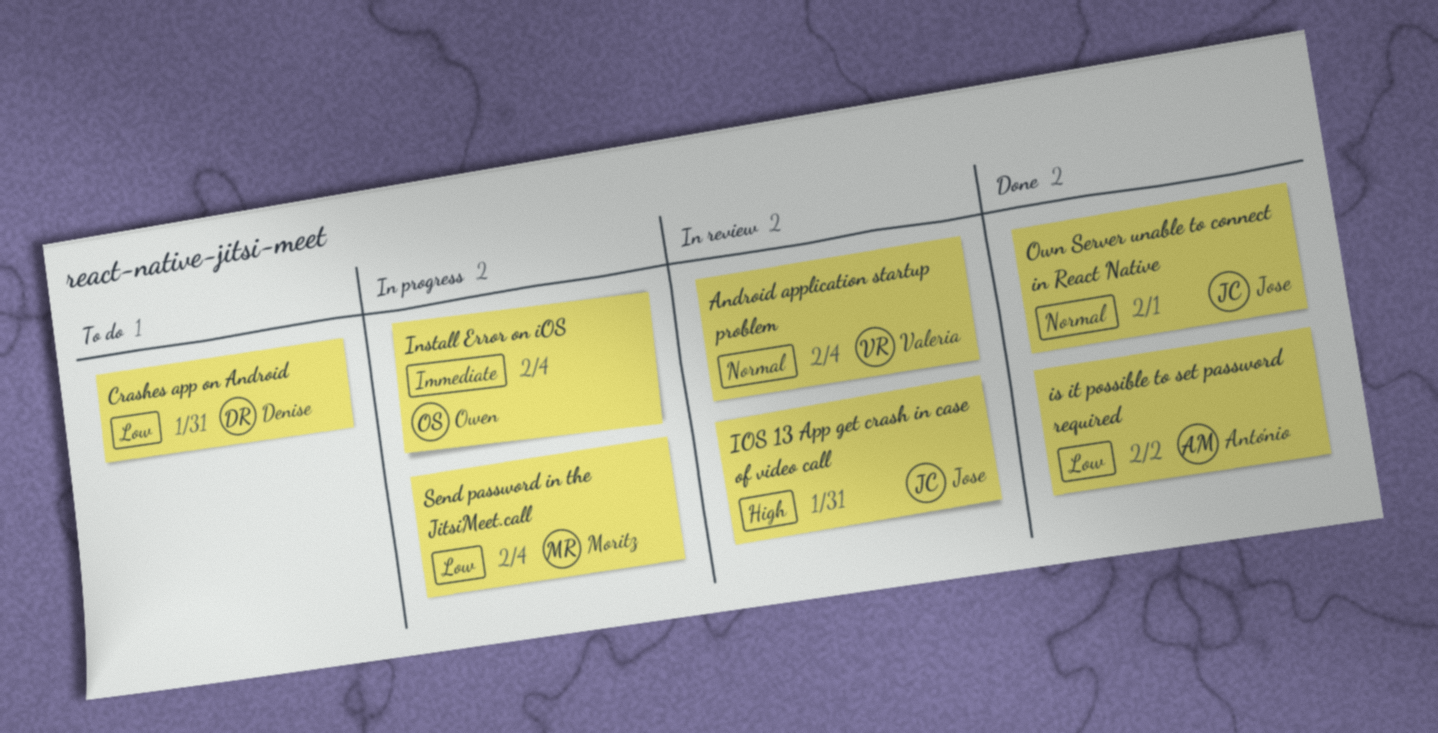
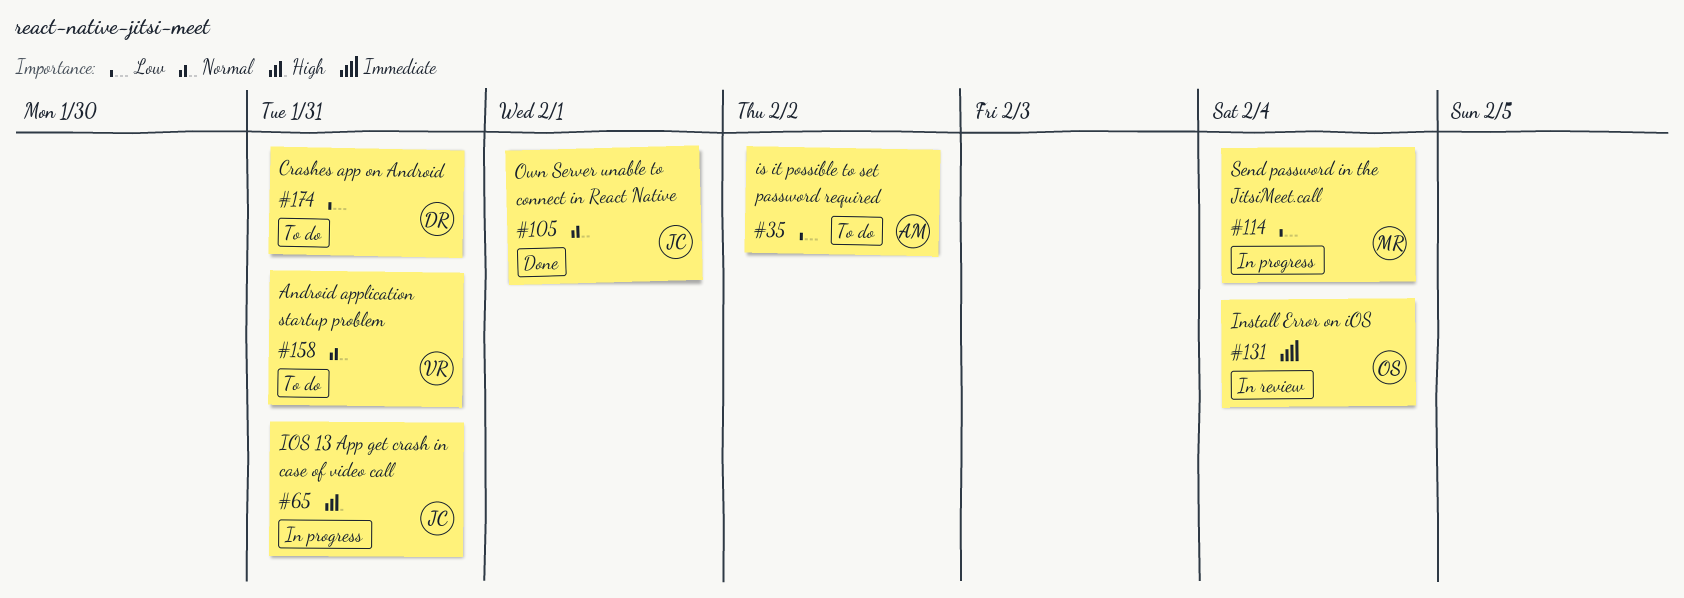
Android application startup problem, status: In review -> To do
Android application startup problem, due: Feb 4 -> Jan 31
Install Error on iOS, status: In progress -> In review
IOS 13 App get crash in case of video call, status: In review -> In progress
is it possible to set password required, status: Done -> To do

